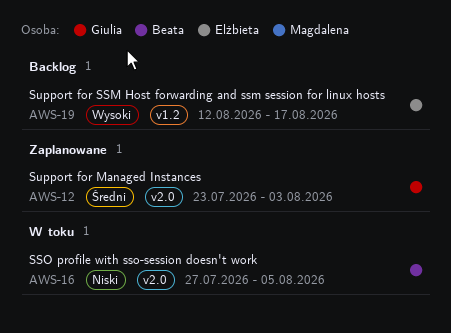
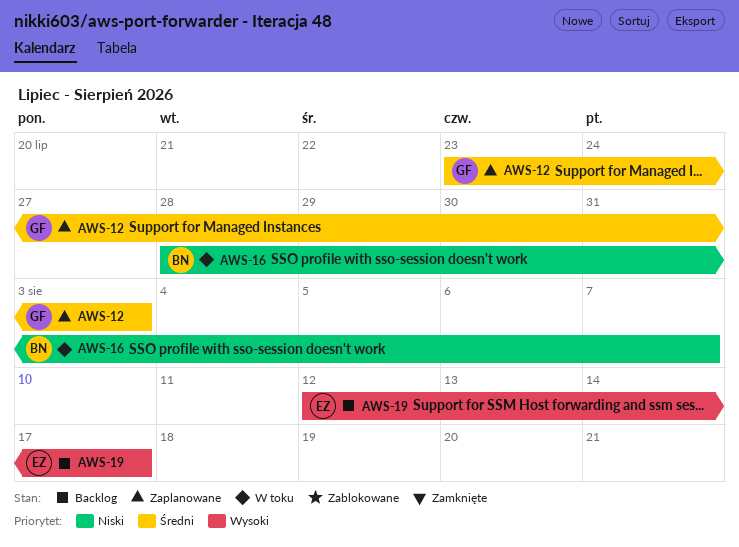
AWS-16, start: Jul 27 -> Jul 28
AWS-16, due: Aug 5 -> Aug 7

